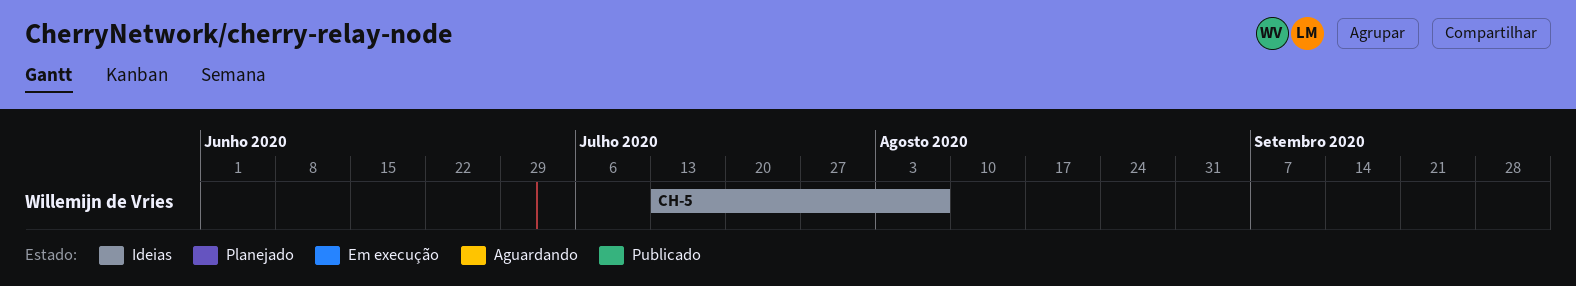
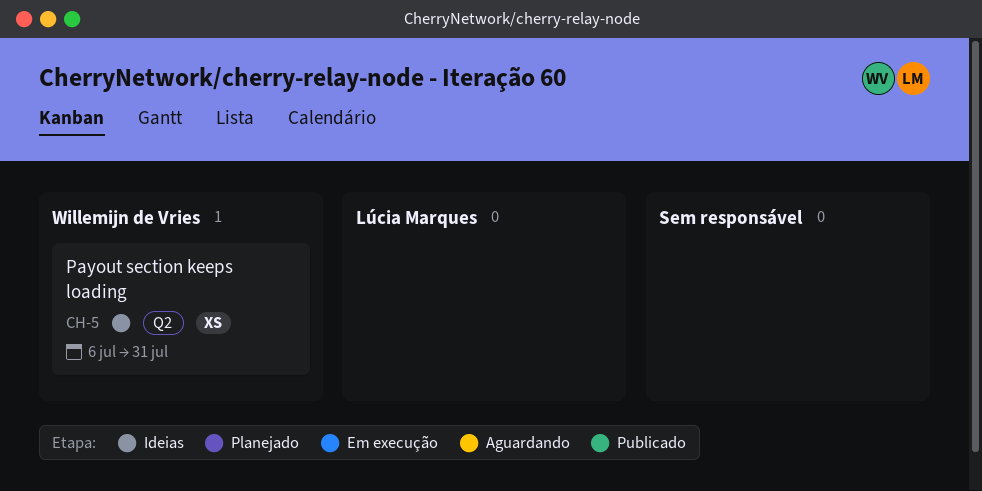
CH-5, start: Jul 13 -> Jul 6
CH-5, due: Aug 7 -> Jul 31

